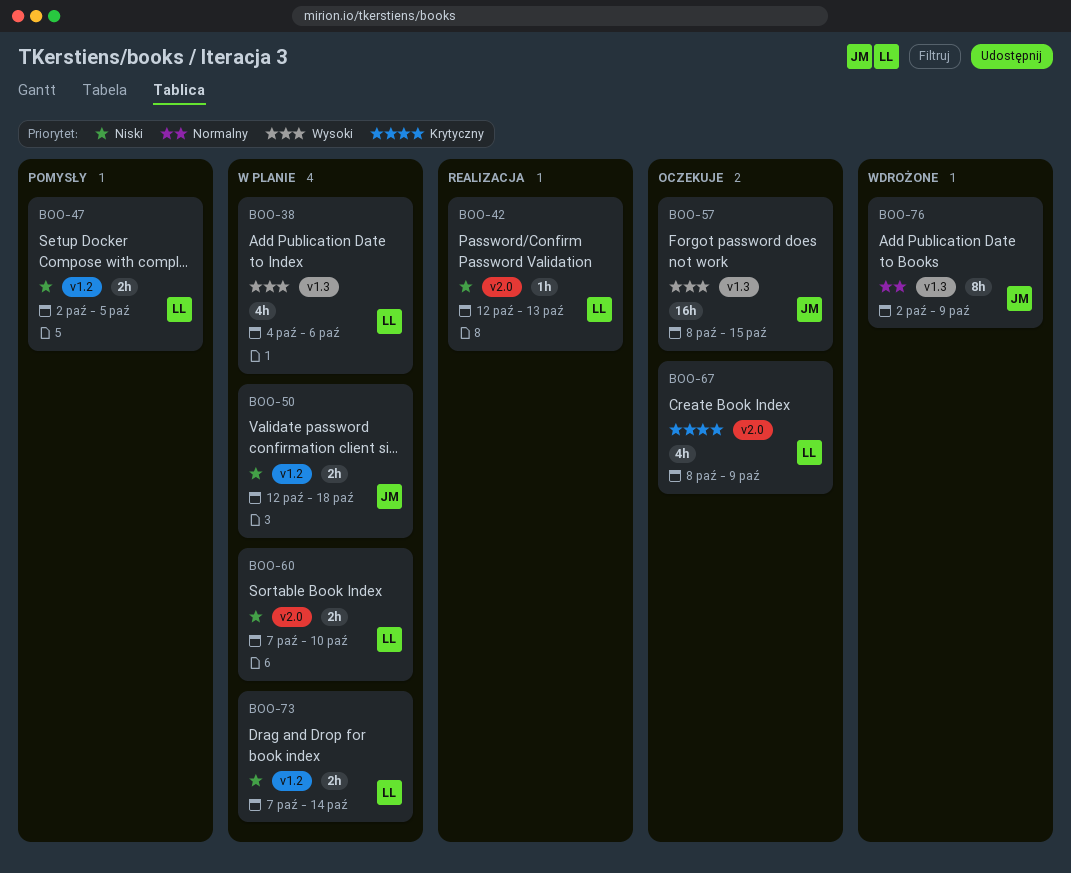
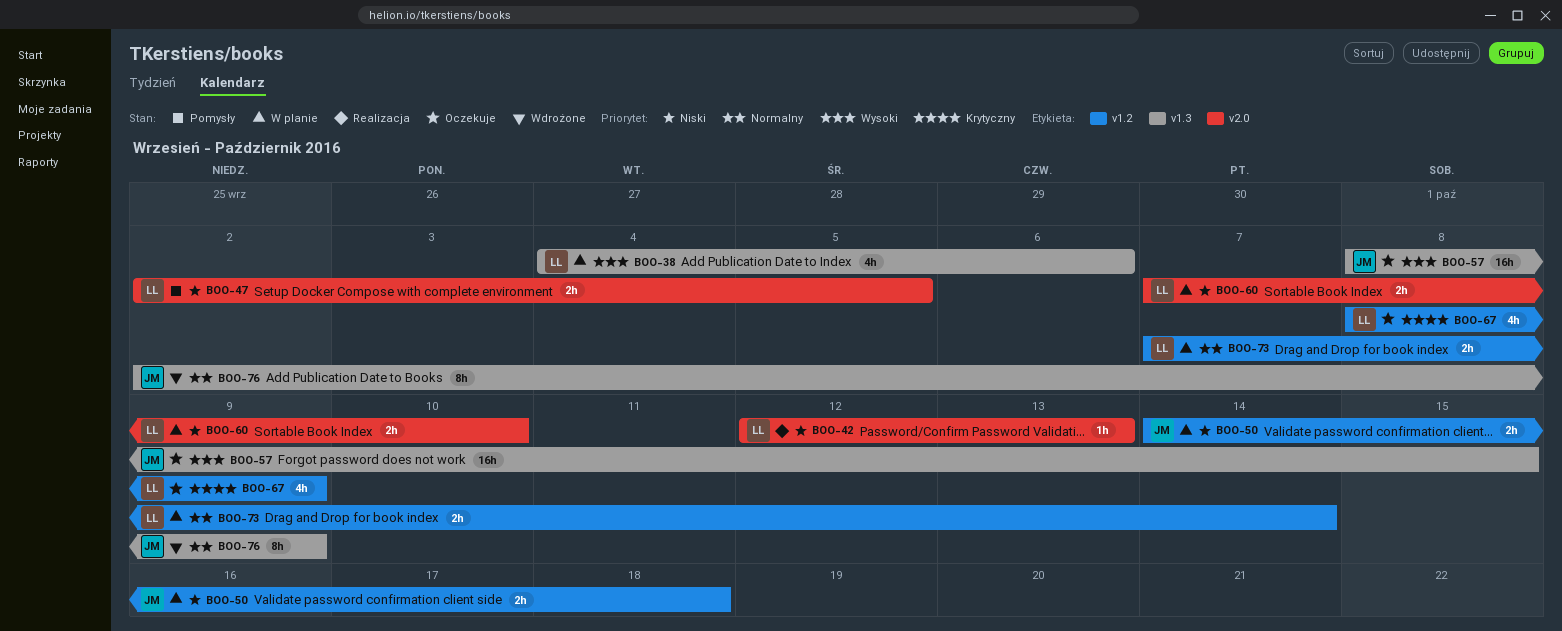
BOO-47, label: v1.2 -> v2.0
BOO-50, start: Oct 12 -> Oct 14
BOO-67, label: v2.0 -> v1.2
BOO-73, priority: Niski -> Normalny

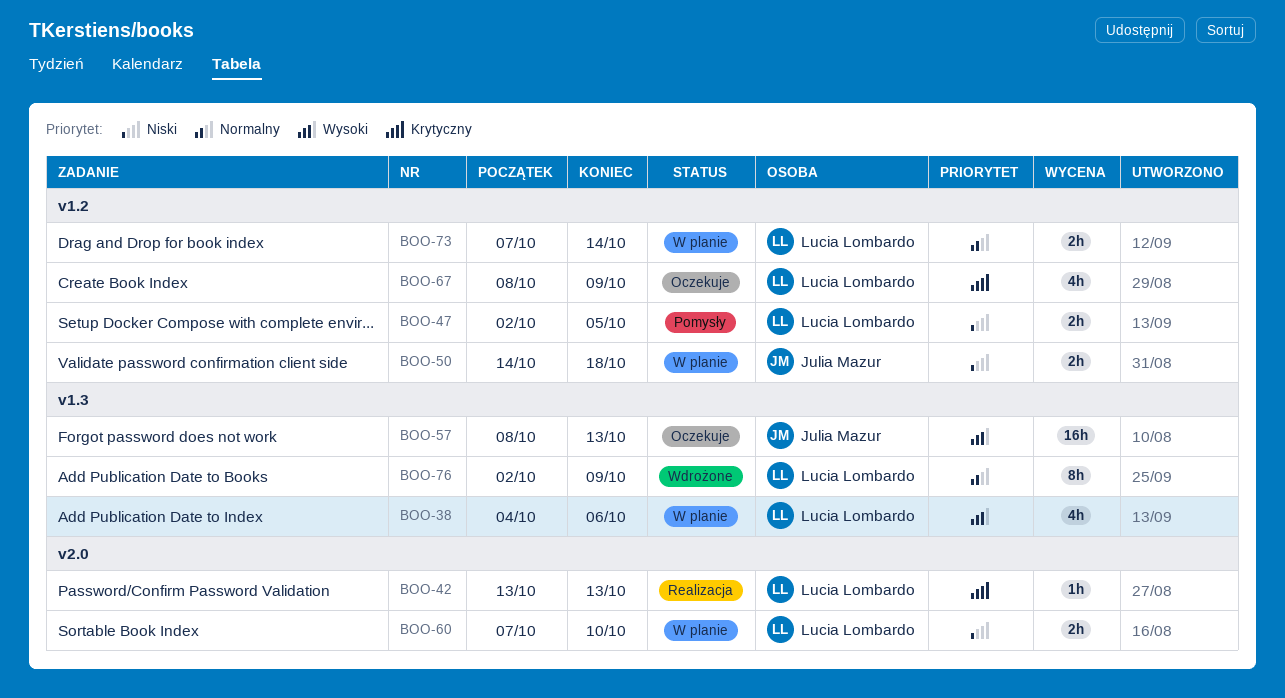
BOO-42, priority: Niski -> Krytyczny
BOO-42, start: Oct 12 -> Oct 13
BOO-47, label: v2.0 -> v1.2
BOO-57, due: Oct 15 -> Oct 13
BOO-76, owner: Julia Mazur -> Lucia Lombardo

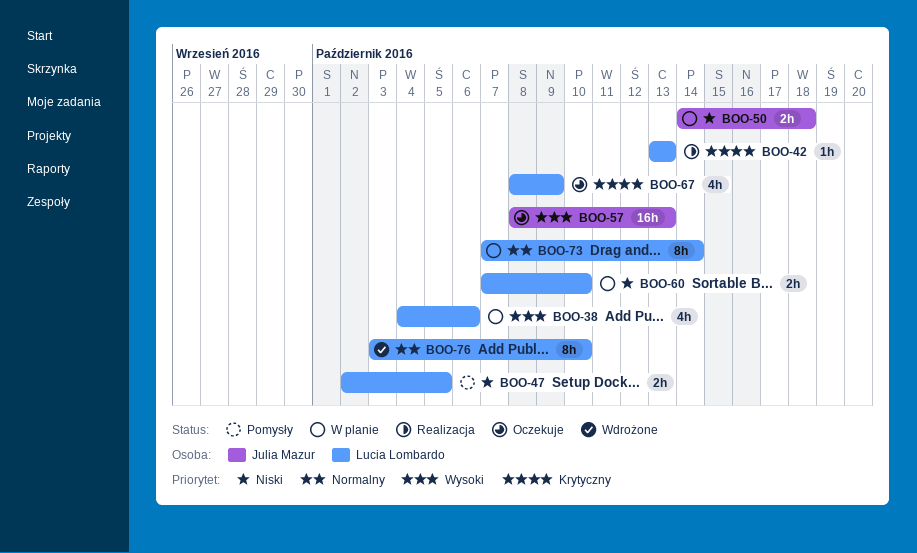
BOO-73, estimate: 2h -> 8h
BOO-76, start: Oct 2 -> Oct 3
BOO-76, due: Oct 9 -> Oct 10

